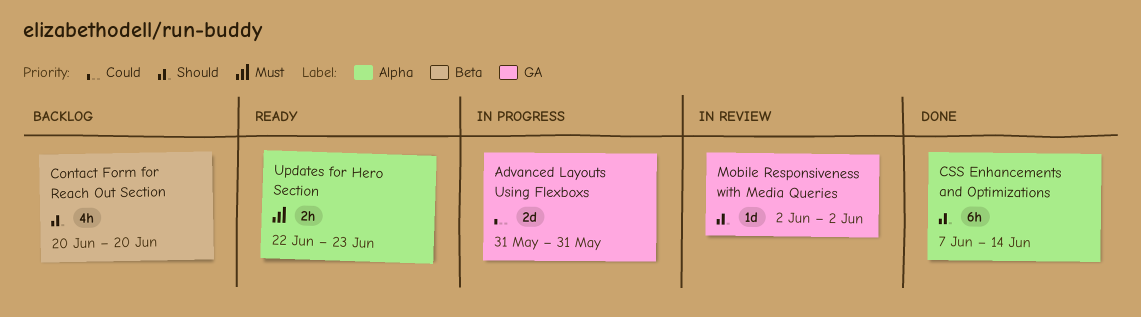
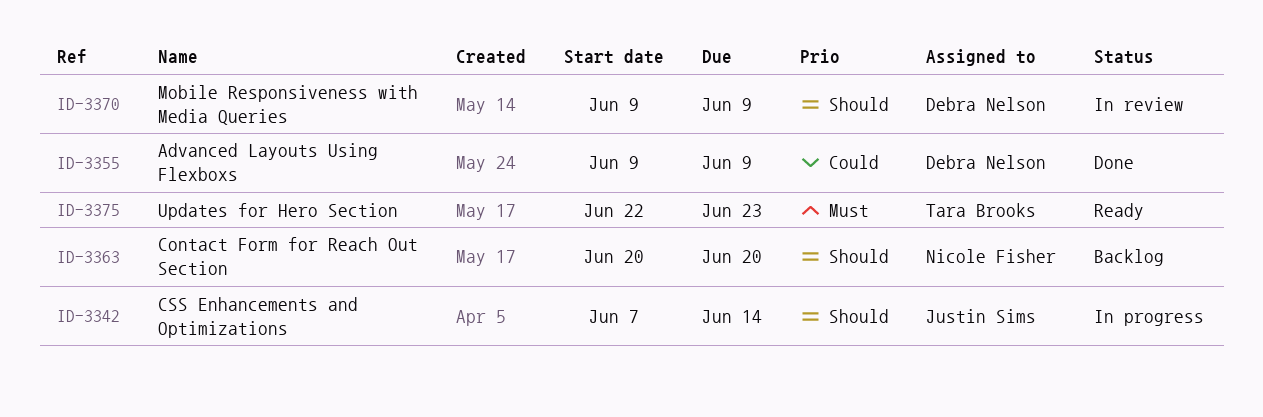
Advanced Layouts Using Flexboxs, status: In progress -> Done
Advanced Layouts Using Flexboxs, start: May 31 -> Jun 9
Advanced Layouts Using Flexboxs, due: May 31 -> Jun 9
CSS Enhancements and Optimizations, status: Done -> In progress
Mobile Responsiveness with Media Queries, start: Jun 2 -> Jun 9
Mobile Responsiveness with Media Queries, due: Jun 2 -> Jun 9

